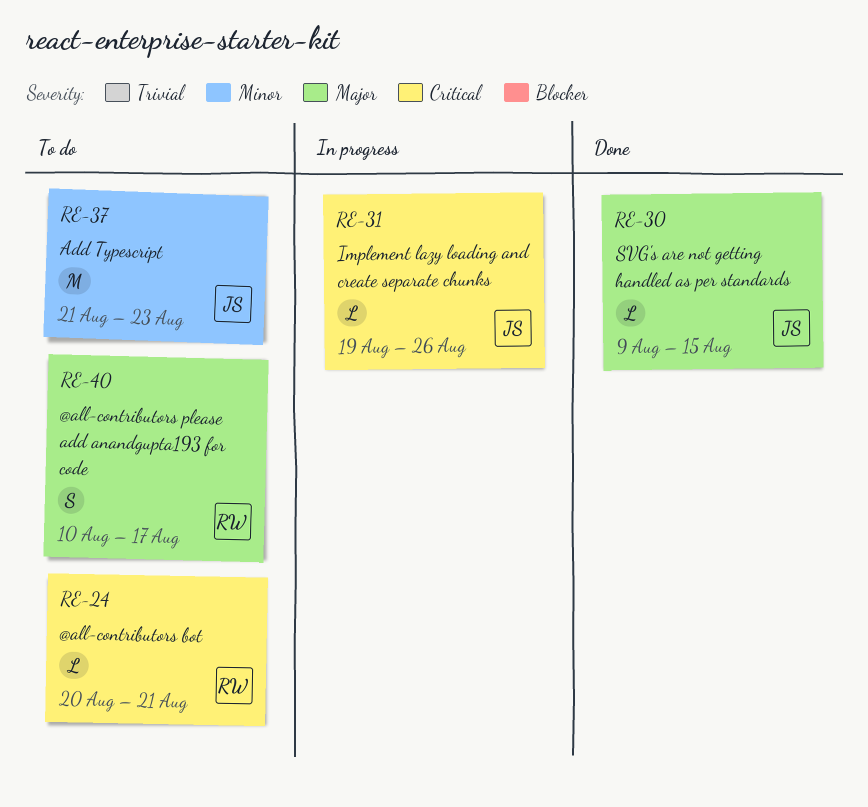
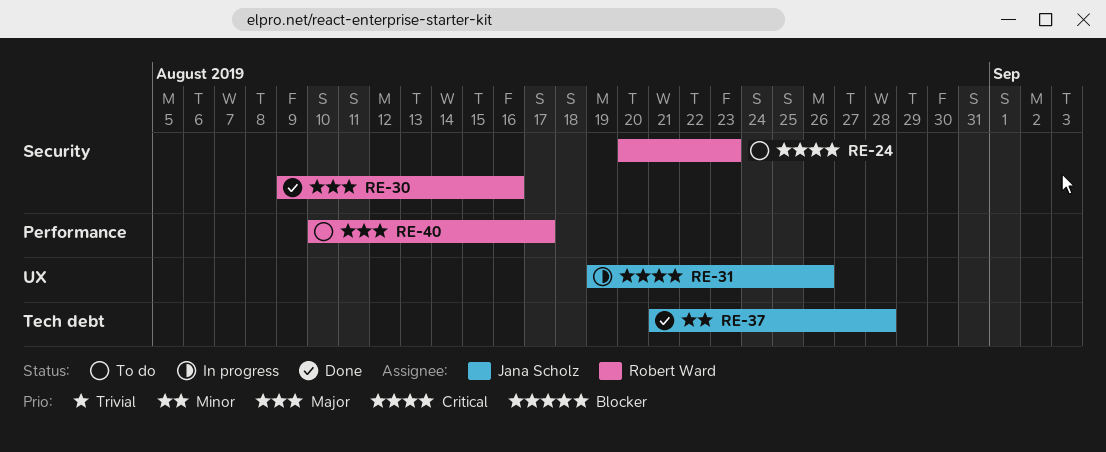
RE-24, due: Aug 21 -> Aug 23
RE-30, owner: Jana Scholz -> Robert Ward
RE-30, due: Aug 15 -> Aug 16
RE-37, status: To do -> Done
RE-37, due: Aug 23 -> Aug 28

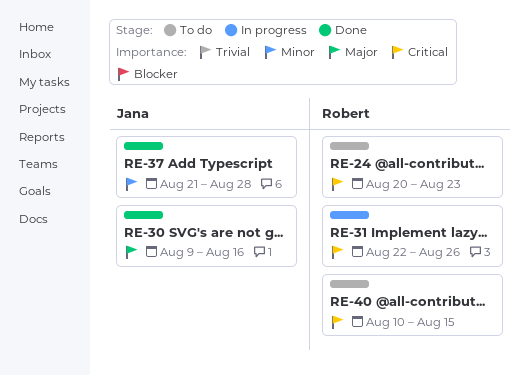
RE-30, owner: Robert Ward -> Jana Scholz
RE-31, owner: Jana Scholz -> Robert Ward
RE-31, start: Aug 19 -> Aug 22
RE-40, priority: Major -> Critical
RE-40, due: Aug 17 -> Aug 15

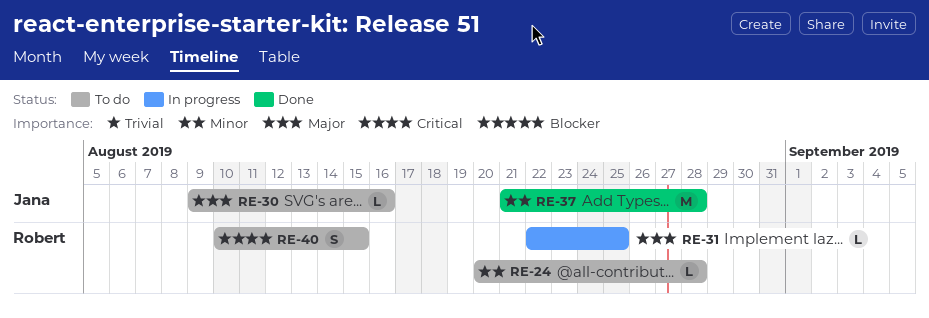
RE-24, priority: Critical -> Minor
RE-24, due: Aug 23 -> Aug 28
RE-30, status: Done -> To do
RE-31, priority: Critical -> Major
RE-31, due: Aug 26 -> Aug 25

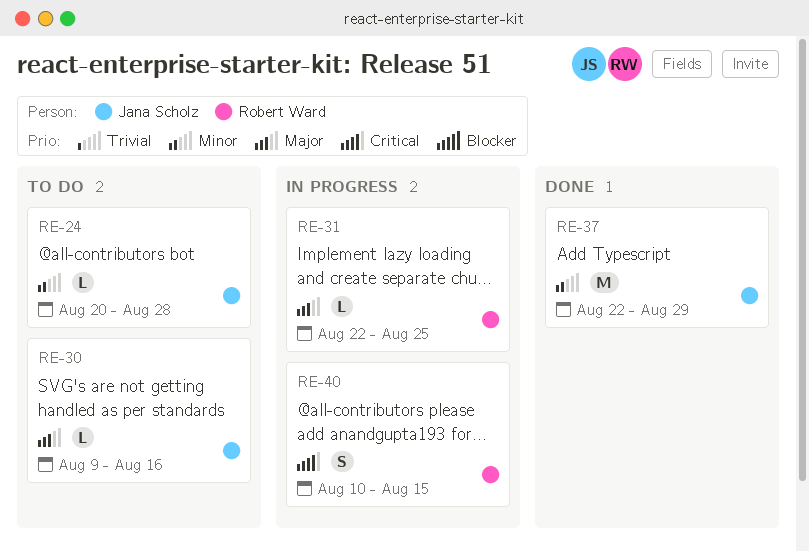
RE-24, owner: Robert Ward -> Jana Scholz
RE-37, start: Aug 21 -> Aug 22
RE-37, due: Aug 28 -> Aug 29
RE-40, status: To do -> In progress

